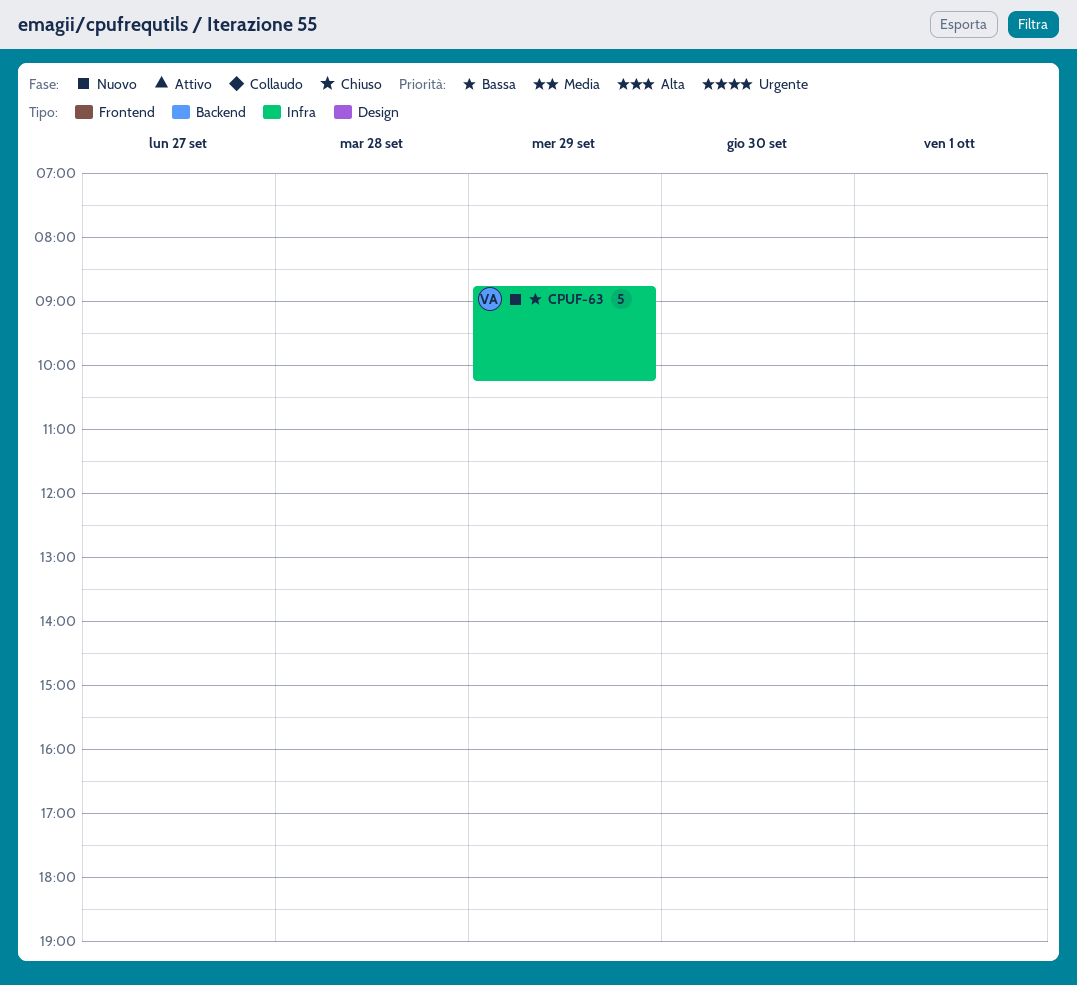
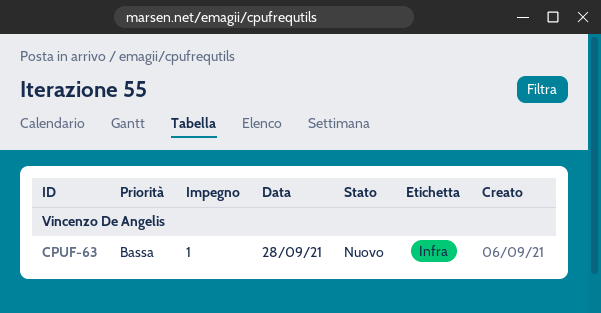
CPUF-63, estimate: 5 -> 1
CPUF-63, day: Sep 29 -> Sep 28

